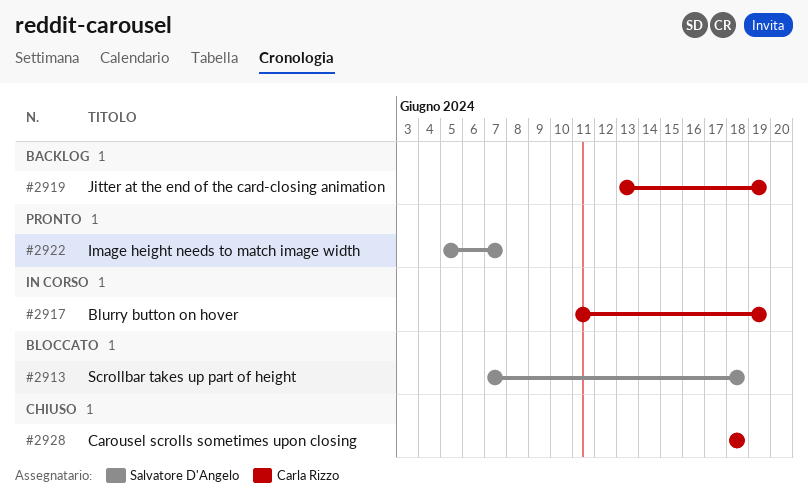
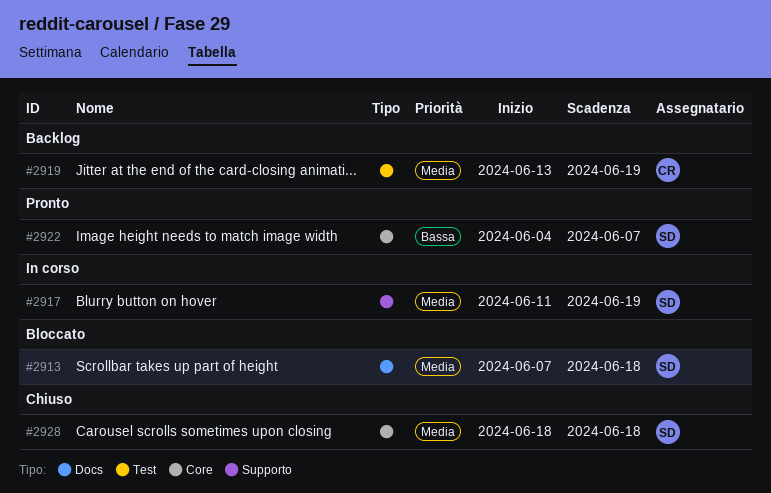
#2917, owner: Carla Rizzo -> Salvatore D'Angelo
#2922, start: Jun 5 -> Jun 4
#2928, owner: Carla Rizzo -> Salvatore D'Angelo

